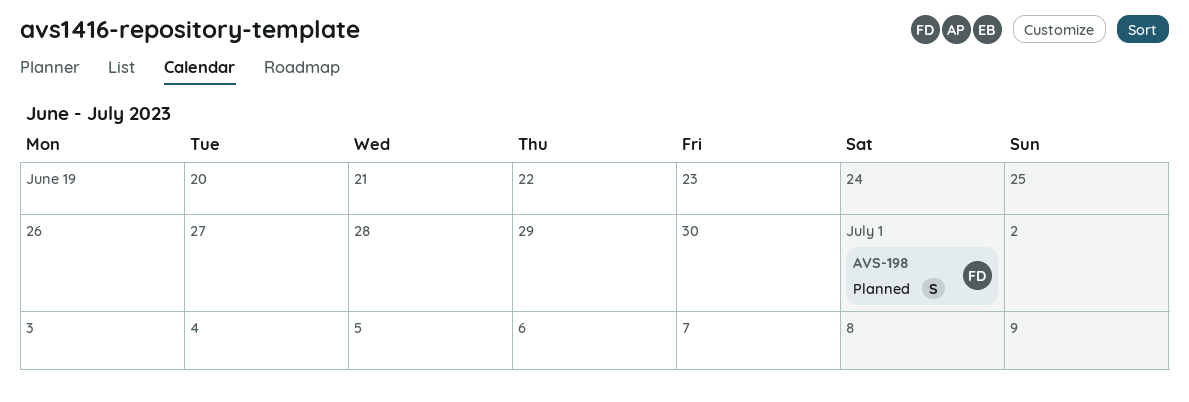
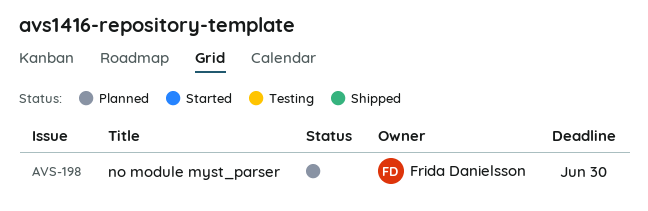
AVS-198, due: Jul 1 -> Jun 30

